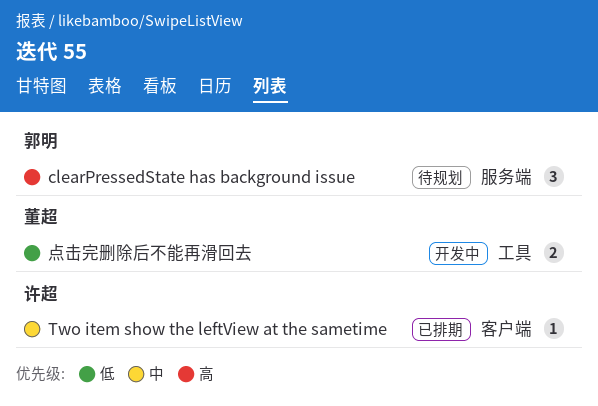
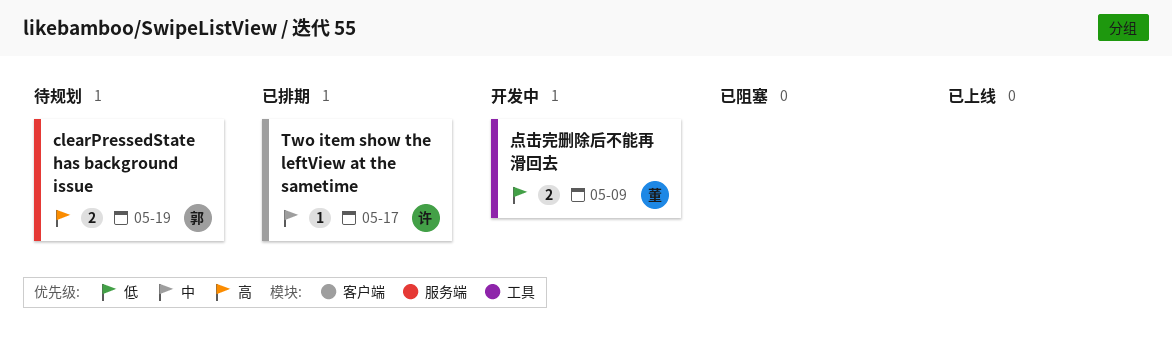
clearPressedState has background issue, estimate: 3 -> 2

